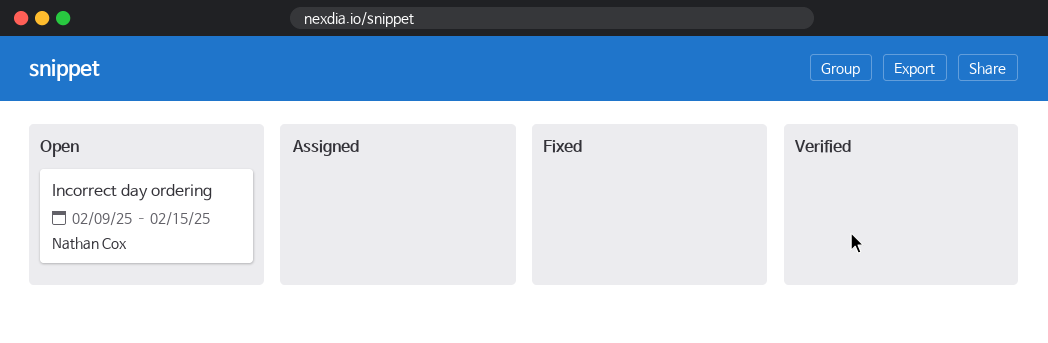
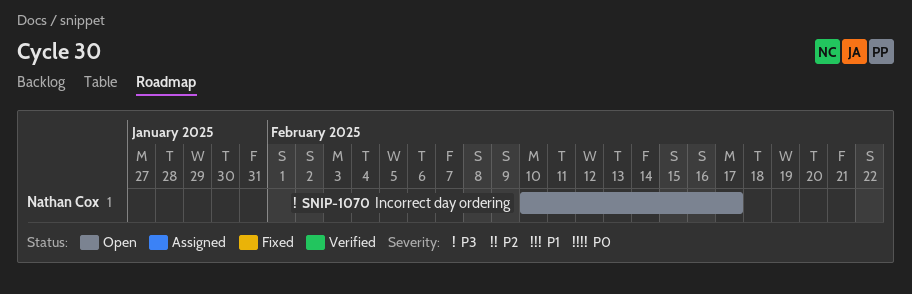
Incorrect day ordering, start: Feb 9 -> Feb 10
Incorrect day ordering, due: Feb 15 -> Feb 17

